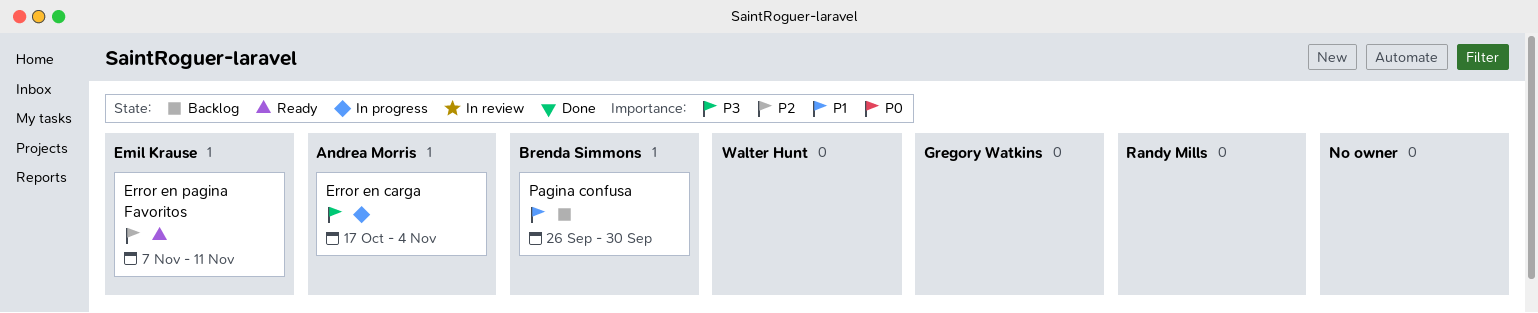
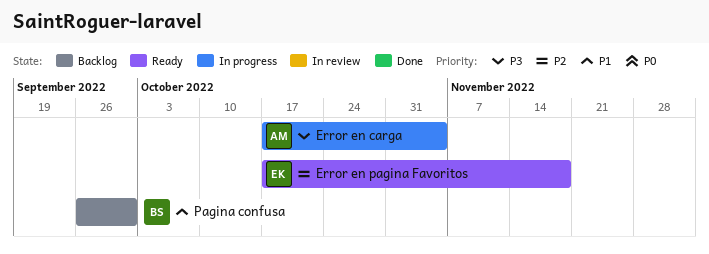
Error en pagina Favoritos, start: Nov 7 -> Oct 17
Error en pagina Favoritos, due: Nov 11 -> Nov 18

